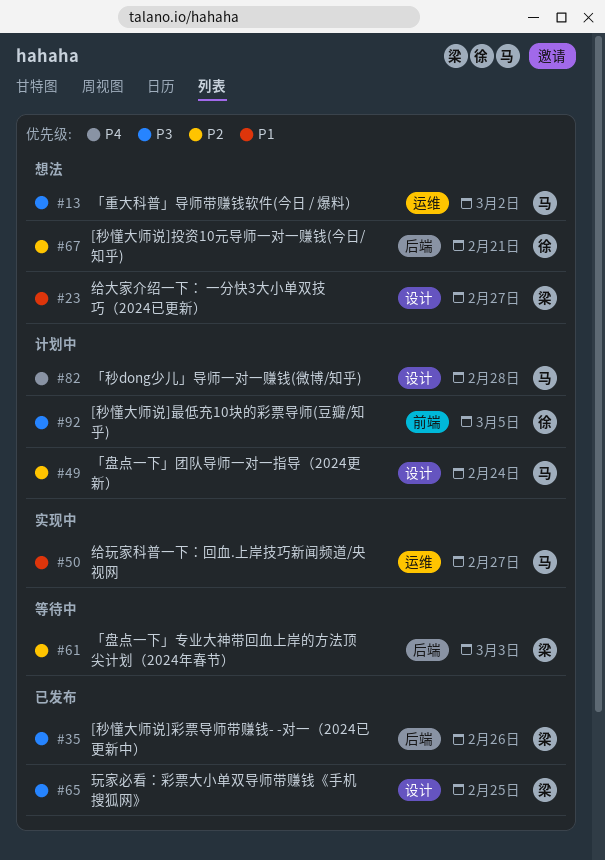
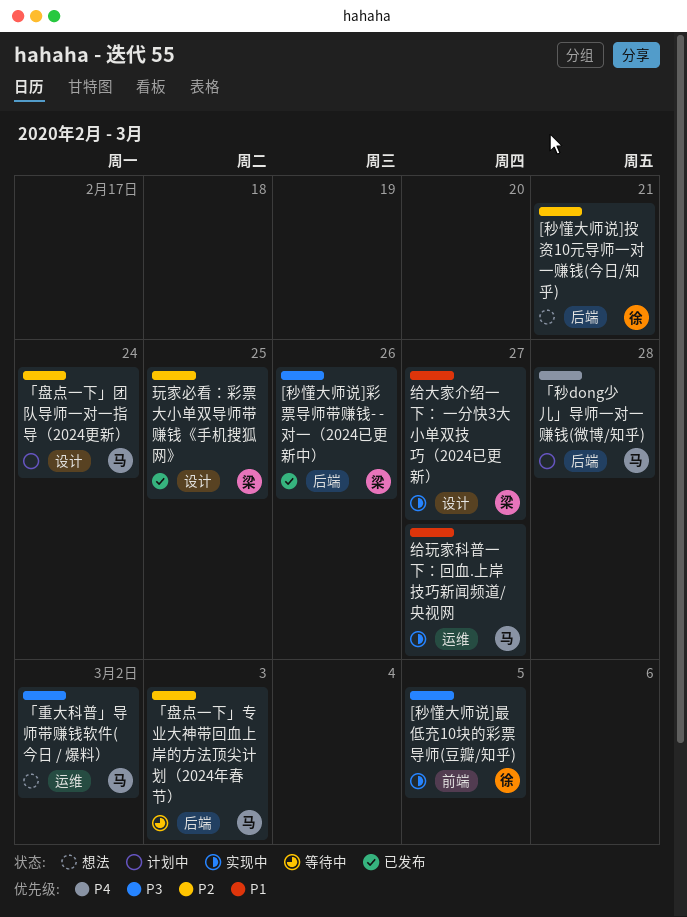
[秒懂大师说]最低充10块的彩票导师(豆瓣/知乎), status: 计划中 -> 实现中
「盘点一下」专业大神带回血上岸的方法顶尖计划（2024年春节）, owner: 梁 -> 马
「秒dong少儿」导师一对一赚钱(微博/知乎), label: 设计 -> 后端
玩家必看：彩票大小单双导师带赚钱《手机搜狐网》, priority: P3 -> P2
给大家介绍一下： 一分快3大小单双技巧（2024已更新）, status: 想法 -> 实现中

